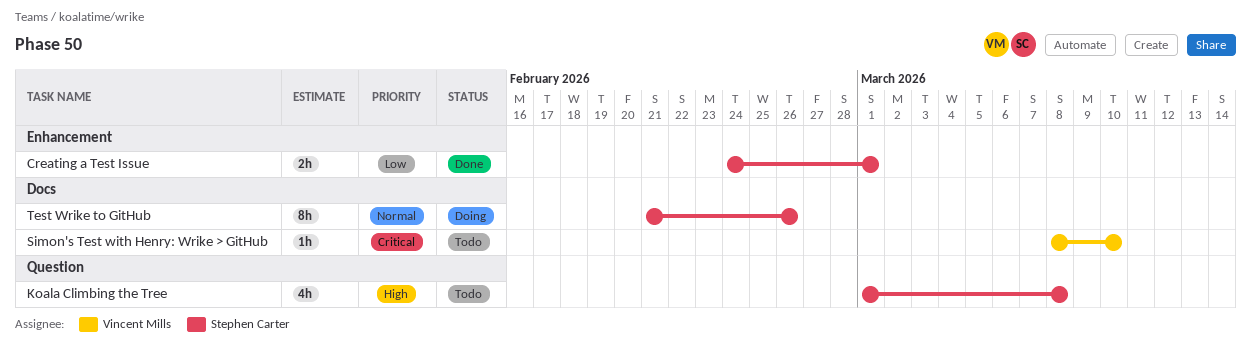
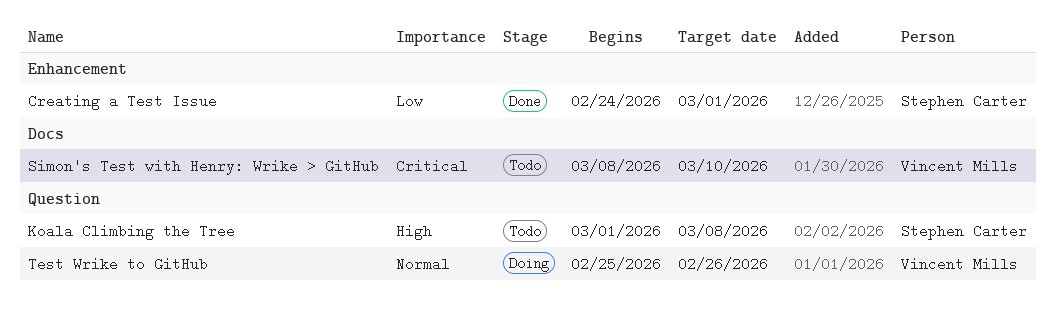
Test Wrike to GitHub, owner: Stephen Carter -> Vincent Mills
Test Wrike to GitHub, label: Docs -> Question
Test Wrike to GitHub, start: Feb 21 -> Feb 25

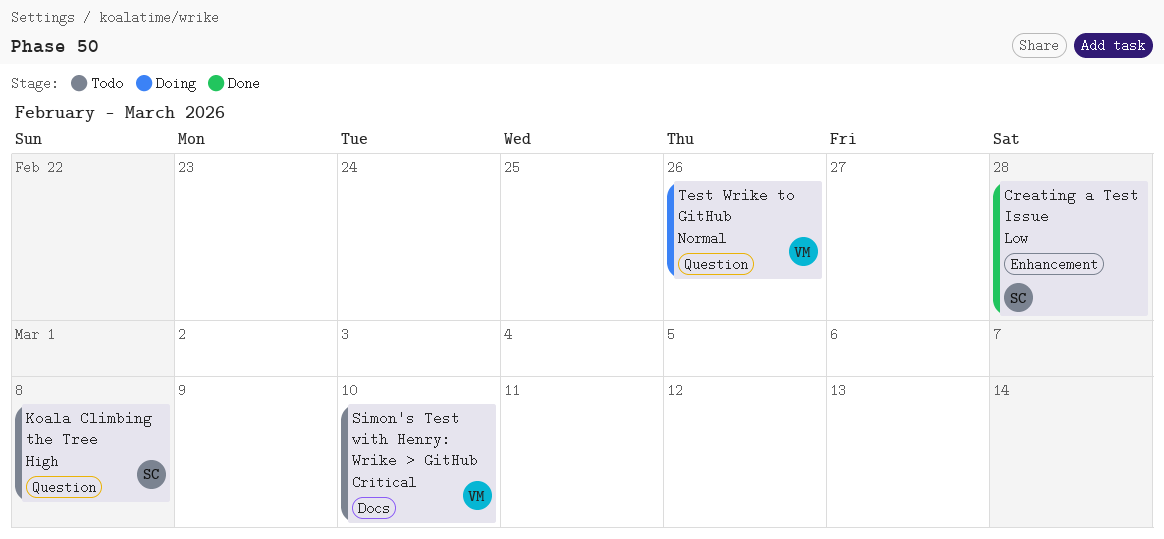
Creating a Test Issue, due: Mar 1 -> Feb 28

